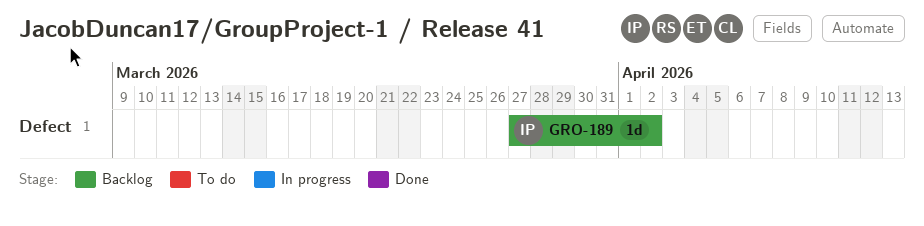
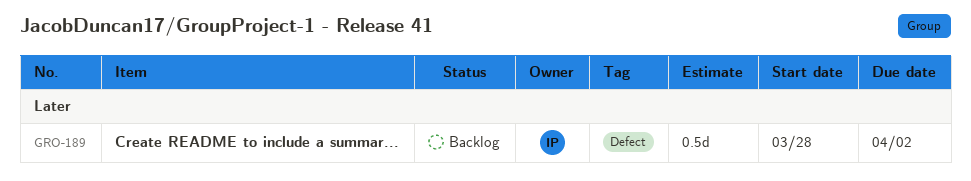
GRO-189, estimate: 1d -> 0.5d
GRO-189, start: Mar 27 -> Mar 28

